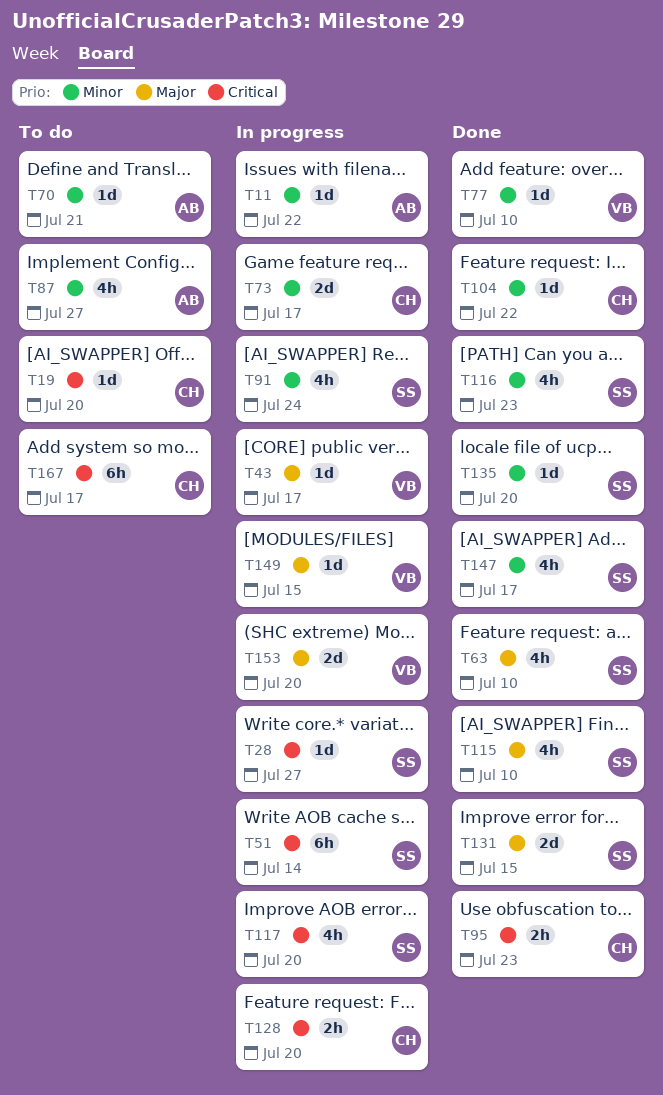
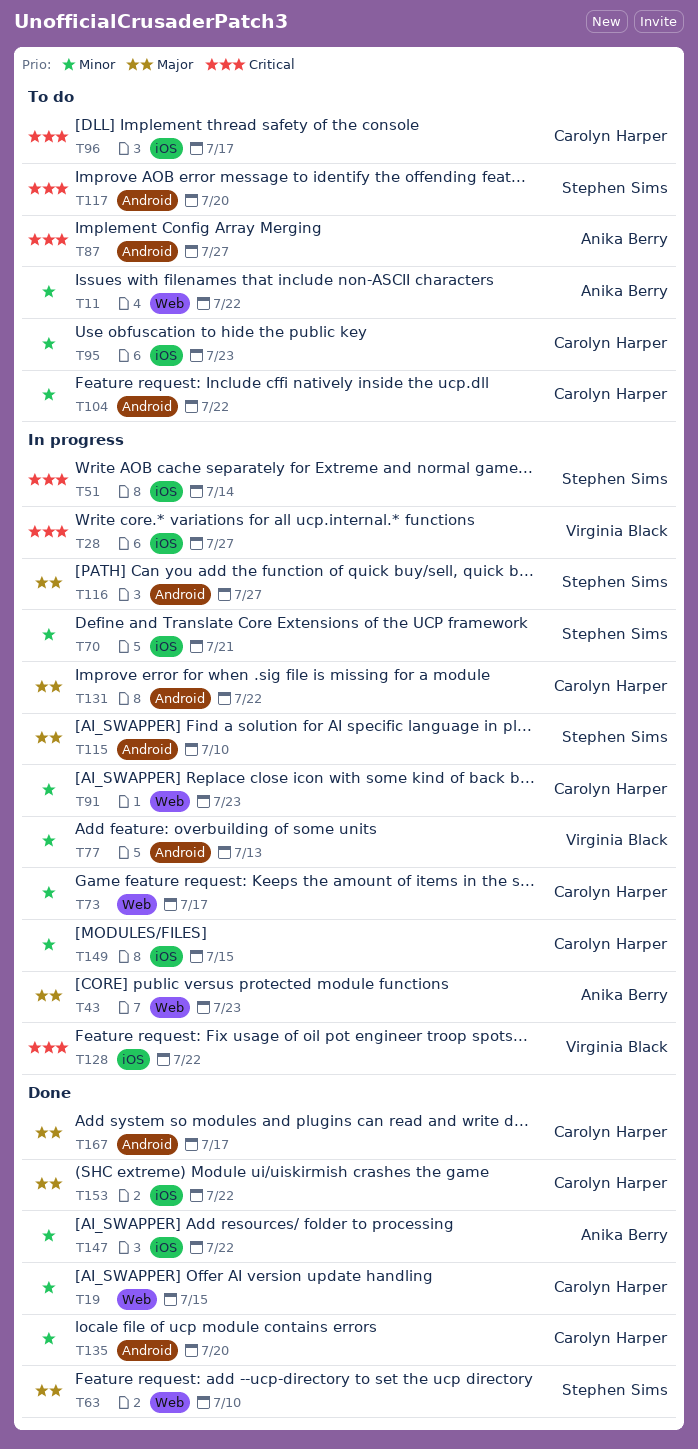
T11, status: In progress -> To do
T19, status: To do -> Done
T19, priority: Critical -> Minor
T19, due: Jul 20 -> Jul 15
T28, owner: Stephen Sims -> Virginia Black
T43, owner: Virginia Black -> Anika Berry
T43, due: Jul 17 -> Jul 23
T70, status: To do -> In progress
T70, owner: Anika Berry -> Stephen Sims
T77, status: Done -> In progress
T77, due: Jul 10 -> Jul 13
T87, priority: Minor -> Critical
T91, owner: Stephen Sims -> Carolyn Harper
T91, due: Jul 24 -> Jul 23
T95, status: Done -> To do
T95, priority: Critical -> Minor
T96: none -> present
T104, status: Done -> To do
T115, status: Done -> In progress
T116, status: Done -> In progress
T116, priority: Minor -> Major
T116, due: Jul 23 -> Jul 27
T117, status: In progress -> To do
T128, owner: Carolyn Harper -> Virginia Black
T128, due: Jul 20 -> Jul 22
T131, status: Done -> In progress
T131, owner: Stephen Sims -> Carolyn Harper
T131, due: Jul 15 -> Jul 22
T135, owner: Stephen Sims -> Carolyn Harper
T147, owner: Stephen Sims -> Anika Berry
T147, due: Jul 17 -> Jul 22
T149, owner: Virginia Black -> Carolyn Harper
T149, priority: Major -> Minor
T153, status: In progress -> Done
T153, owner: Virginia Black -> Carolyn Harper
T153, due: Jul 20 -> Jul 22
T167, status: To do -> Done
T167, priority: Critical -> Major

